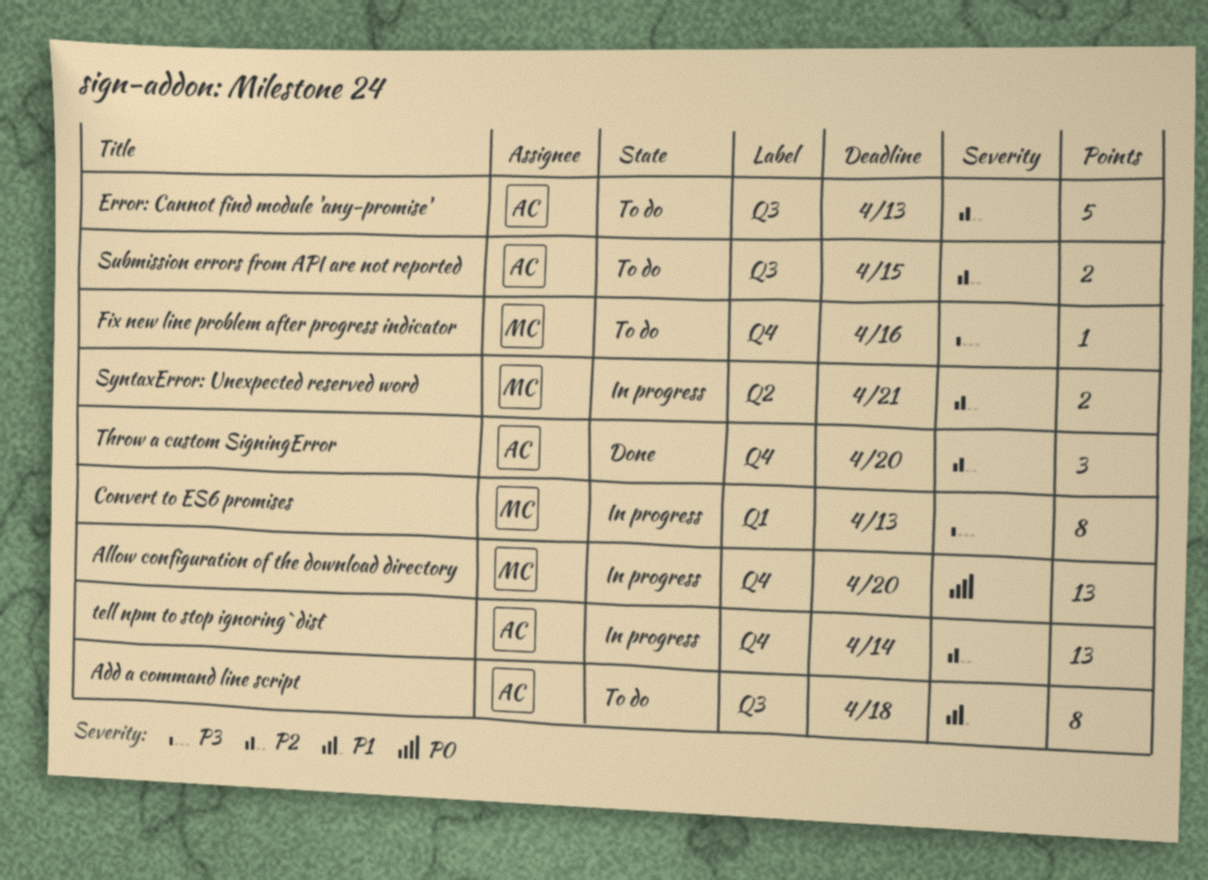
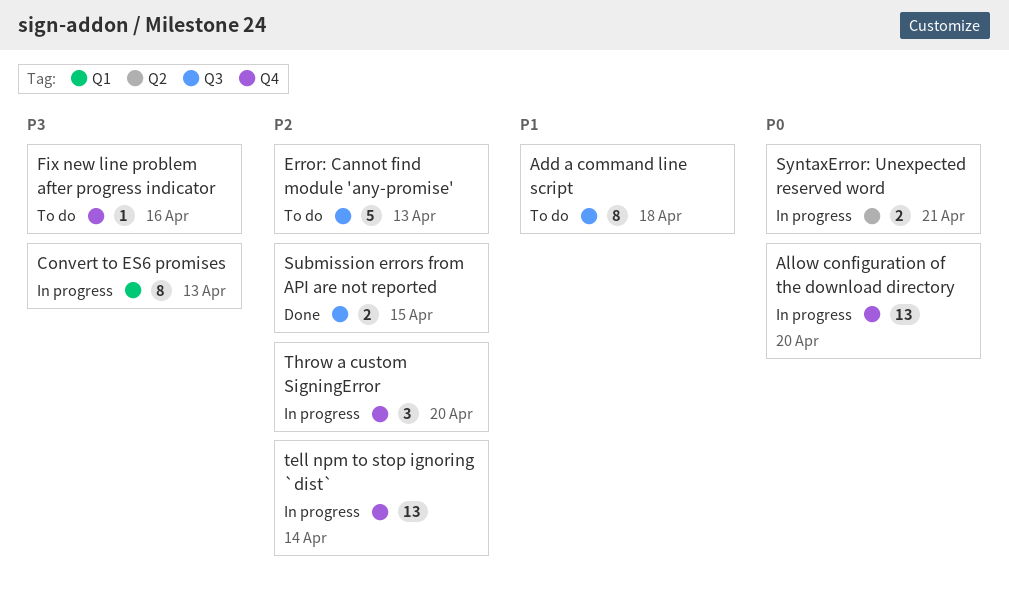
Submission errors from API are not reported, status: To do -> Done
SyntaxError: Unexpected reserved word, priority: P2 -> P0
Throw a custom SigningError, status: Done -> In progress

